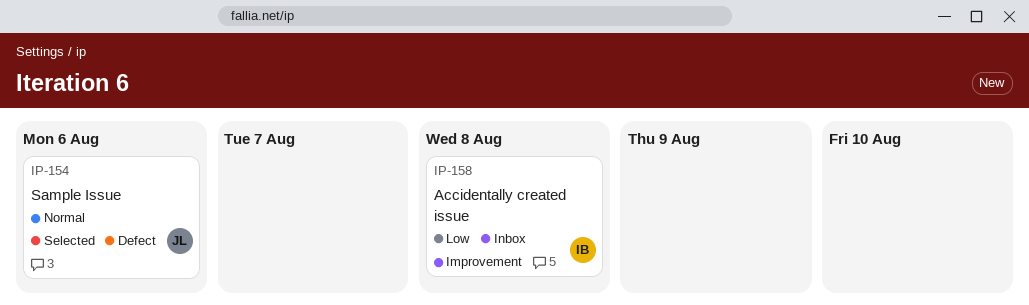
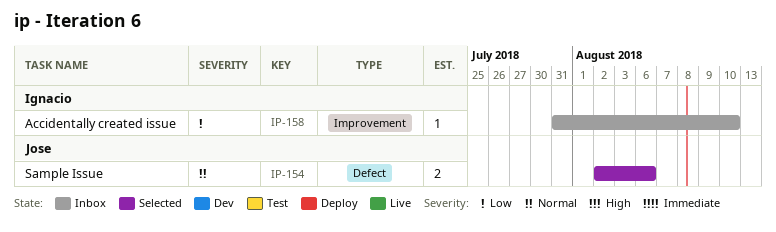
IP-158, due: Aug 8 -> Aug 10

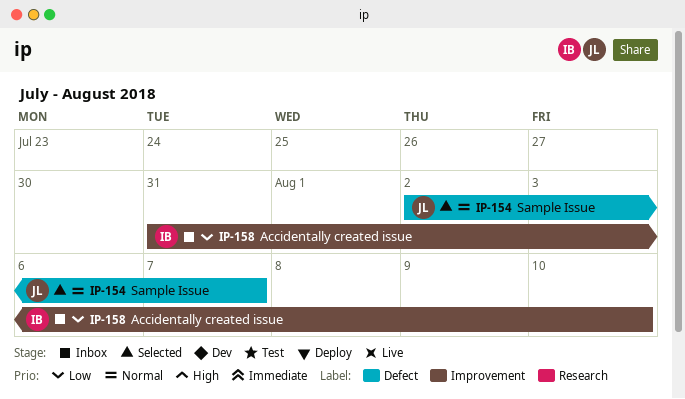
IP-154, due: Aug 6 -> Aug 7

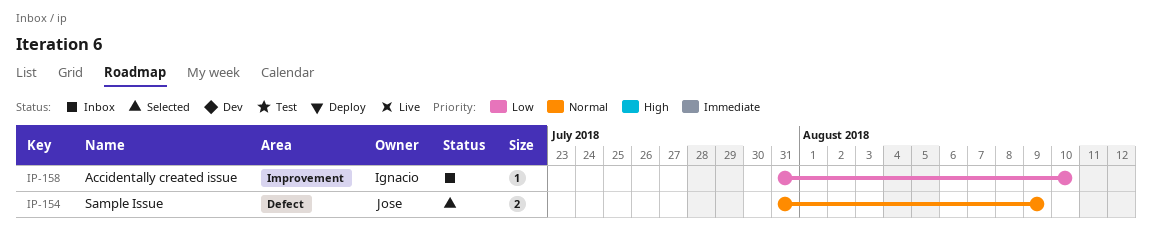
IP-154, start: Aug 2 -> Jul 31
IP-154, due: Aug 7 -> Aug 9

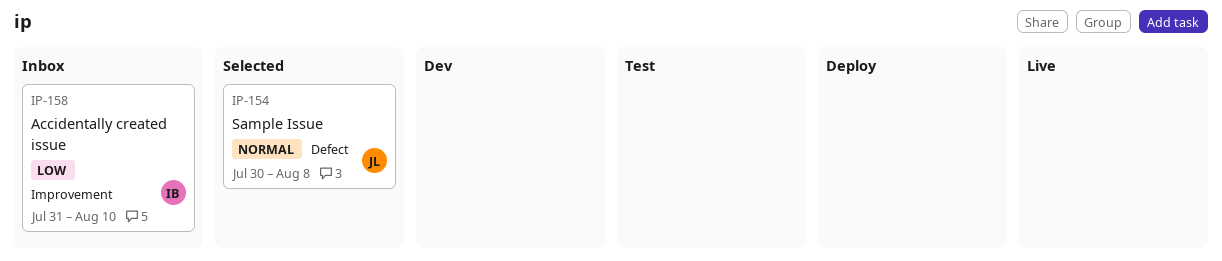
IP-154, start: Jul 31 -> Jul 30
IP-154, due: Aug 9 -> Aug 8

